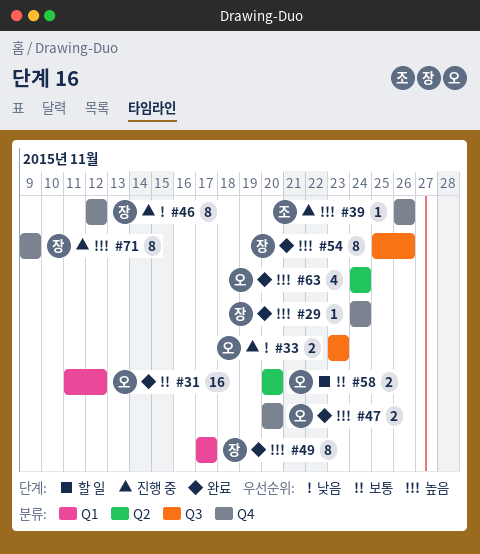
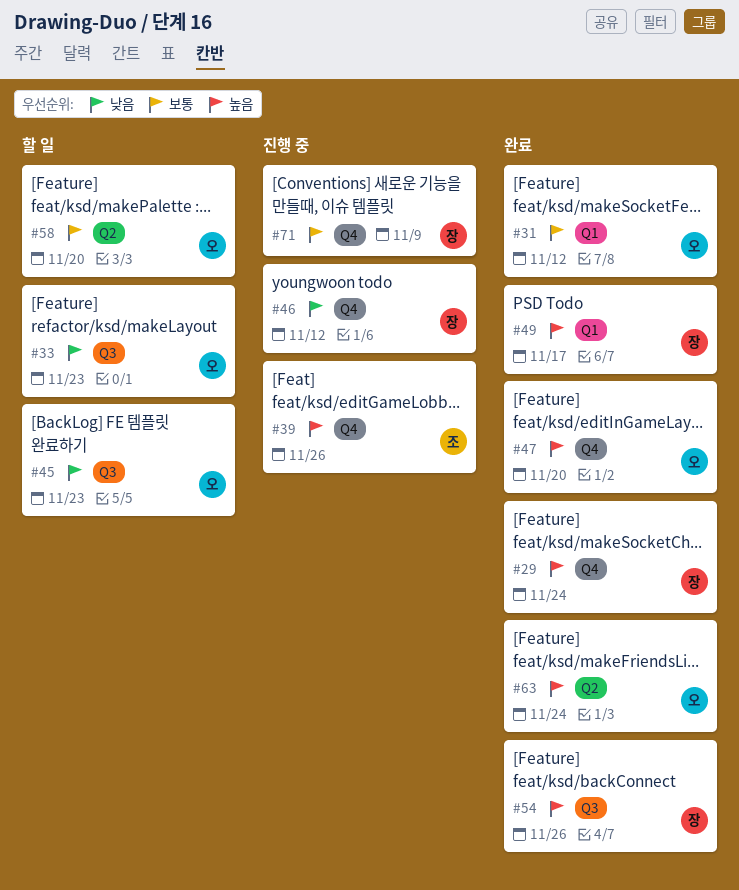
#33, status: 진행 중 -> 할 일
#45: none -> present
#71, priority: 높음 -> 보통

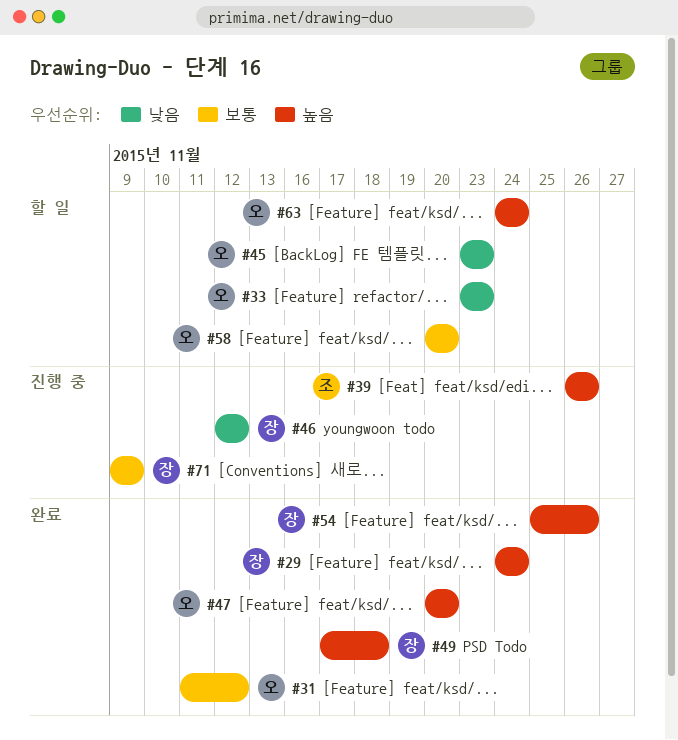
#49, due: Nov 17 -> Nov 18
#63, status: 완료 -> 할 일

